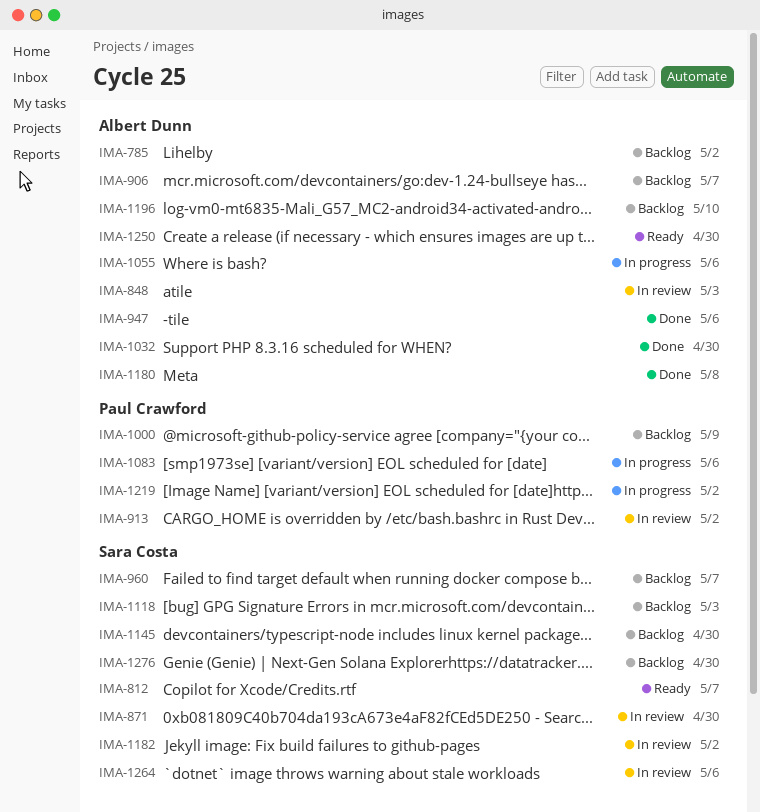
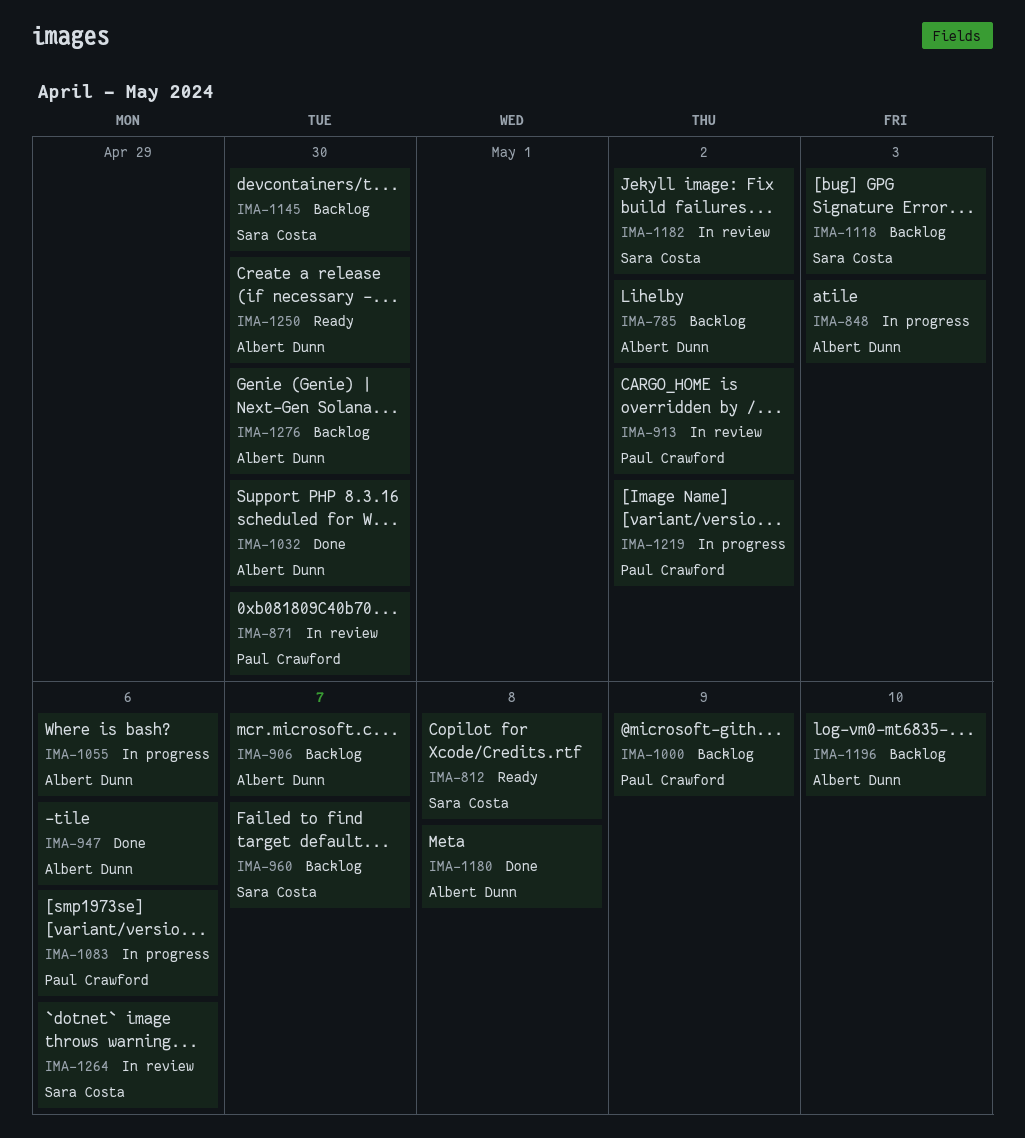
IMA-812, due: May 7 -> May 8
IMA-848, status: In review -> In progress
IMA-871, owner: Sara Costa -> Paul Crawford
IMA-1276, owner: Sara Costa -> Albert Dunn

